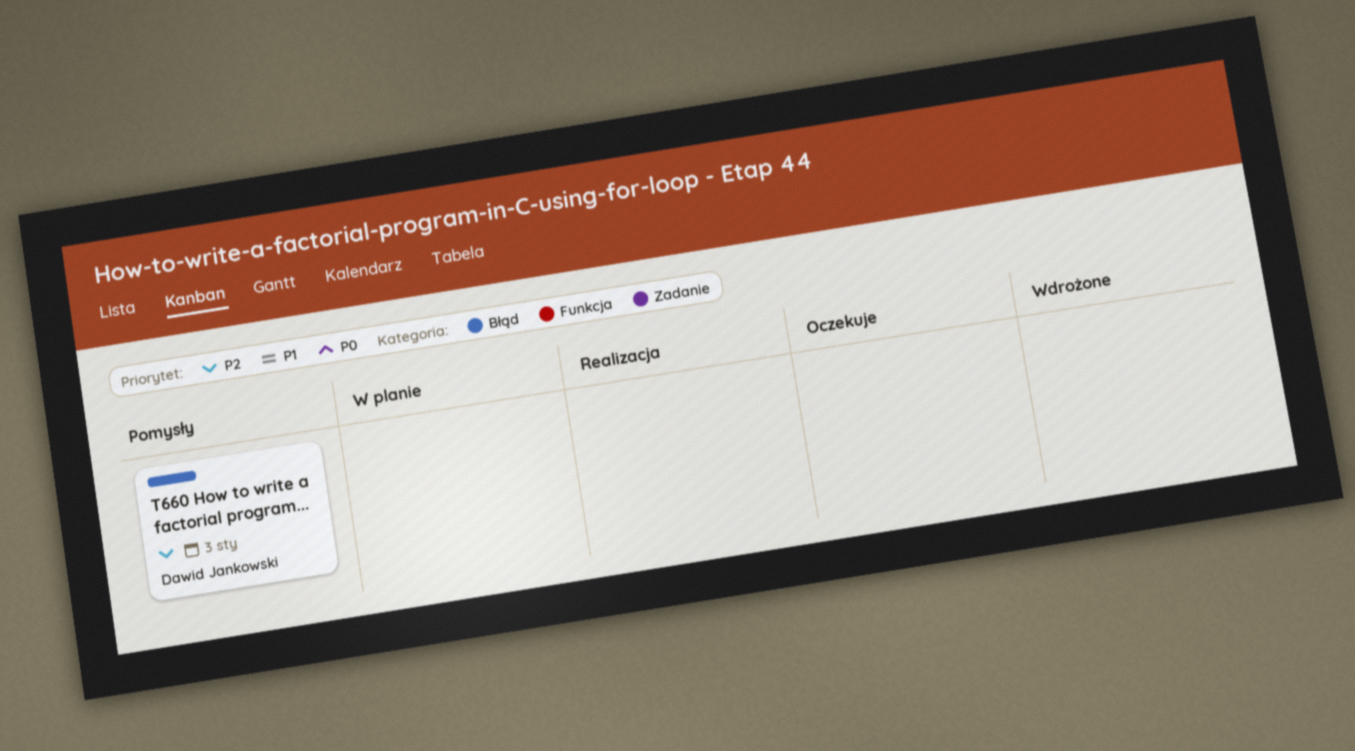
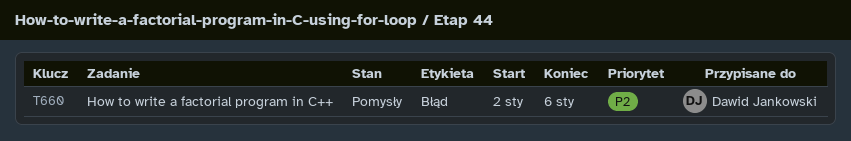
T660, due: Jan 3 -> Jan 6

